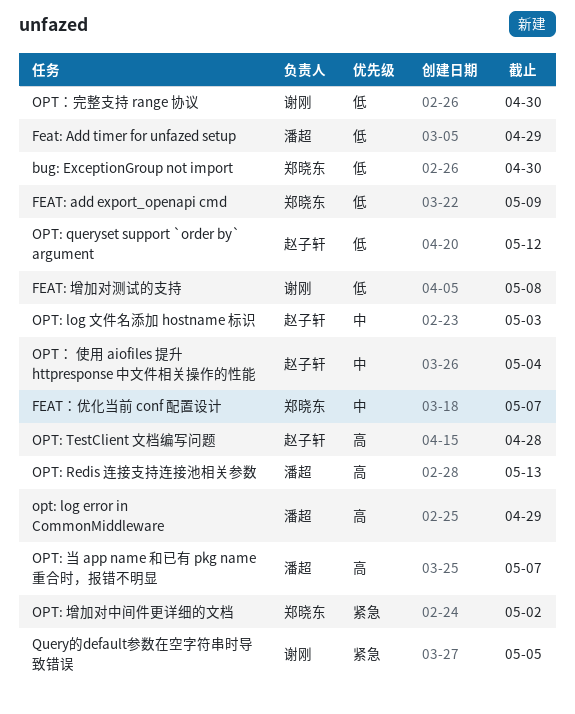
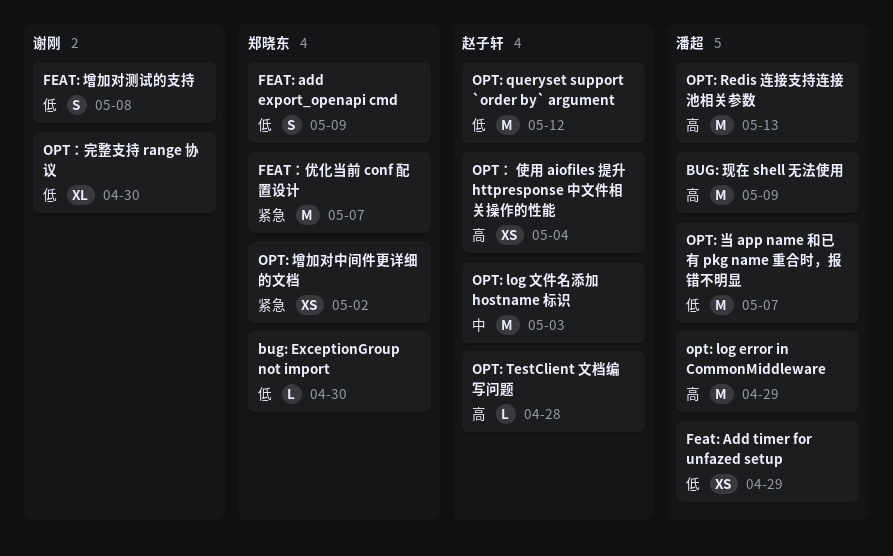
BUG: 现在 shell 无法使用: none -> present
FEAT：优化当前 conf 配置设计, priority: 中 -> 紧急
OPT: 当 app name 和已有 pkg name 重合时，报错不明显, priority: 高 -> 低
OPT： 使用 aiofiles 提升 httpresponse 中文件相关操作的性能, priority: 中 -> 高
Query的default参数在空字符串时导致错误: present -> none

